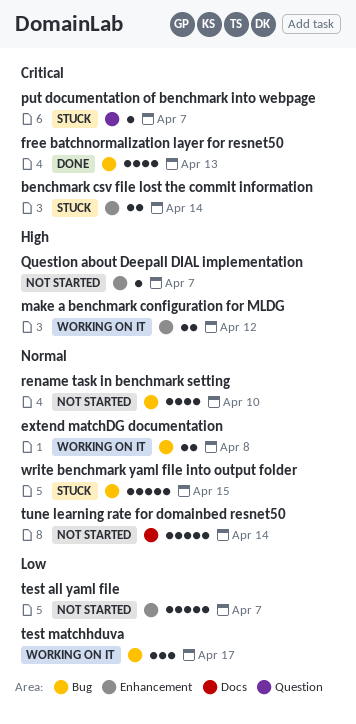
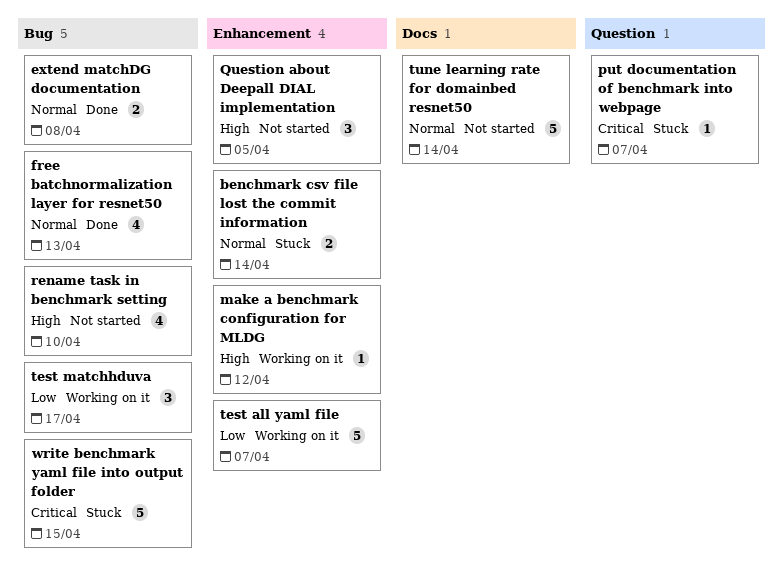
benchmark csv file lost the commit information, priority: Critical -> Normal
extend matchDG documentation, status: Working on it -> Done
free batchnormalization layer for resnet50, priority: Critical -> Normal
make a benchmark configuration for MLDG, estimate: 2 -> 1
Question about Deepall DIAL implementation, estimate: 1 -> 3
Question about Deepall DIAL implementation, due: Apr 7 -> Apr 5
rename task in benchmark setting, priority: Normal -> High
test all yaml file, status: Not started -> Working on it
write benchmark yaml file into output folder, priority: Normal -> Critical

